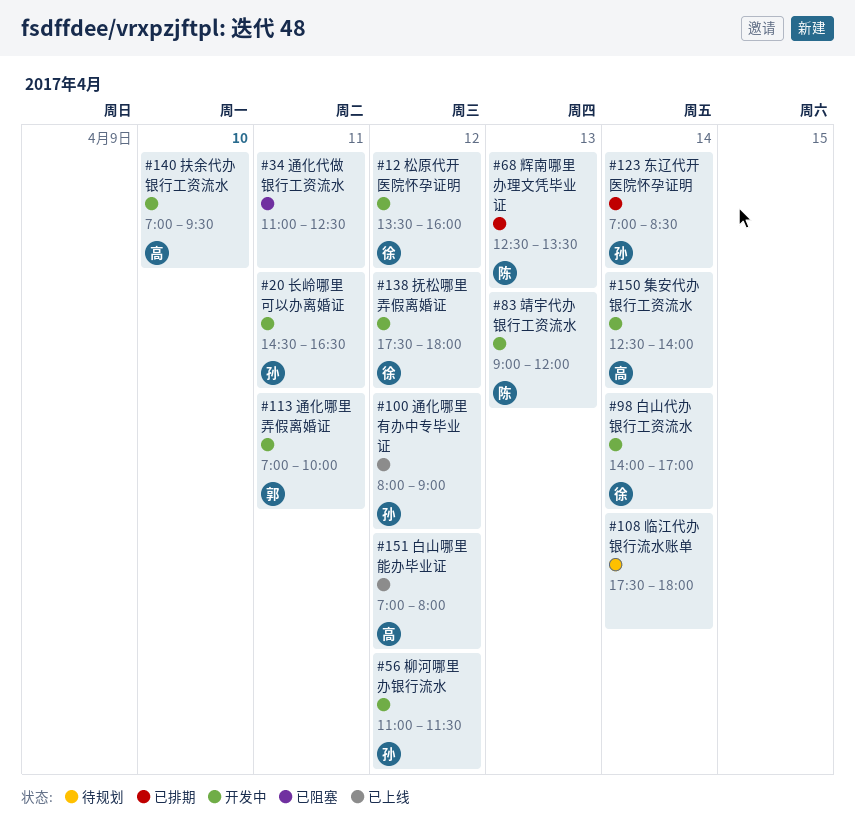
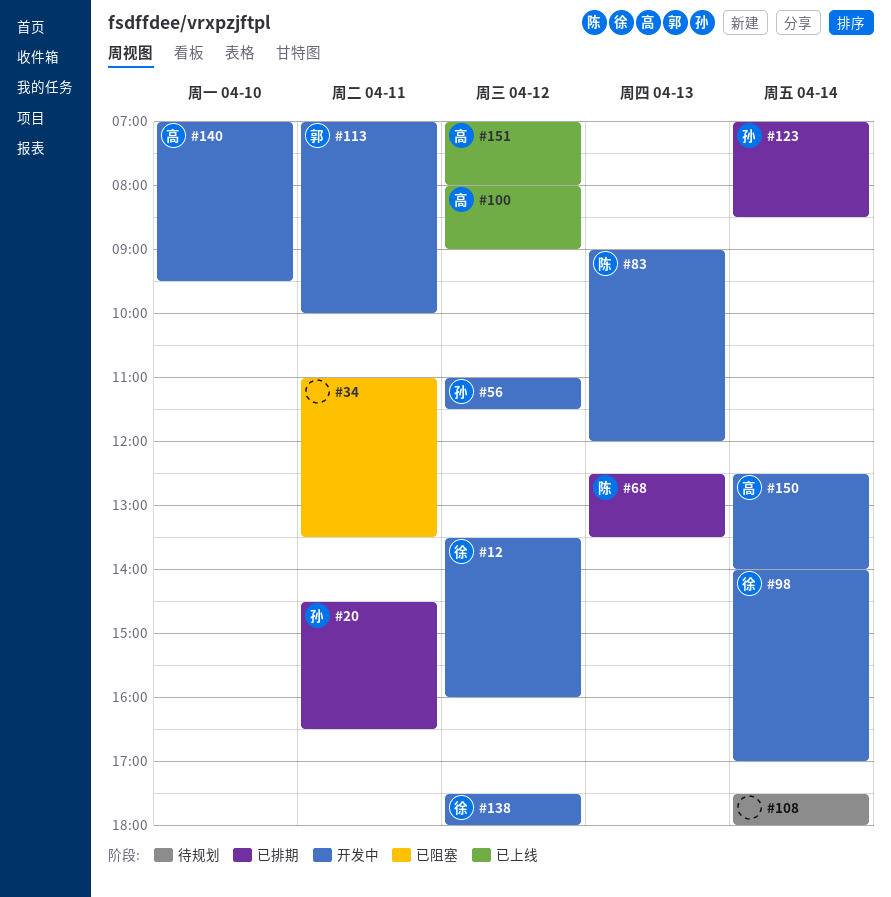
#20, status: 开发中 -> 已排期
#34, ends: 12:30 -> 13:30
#100, owner: 孙 -> 高

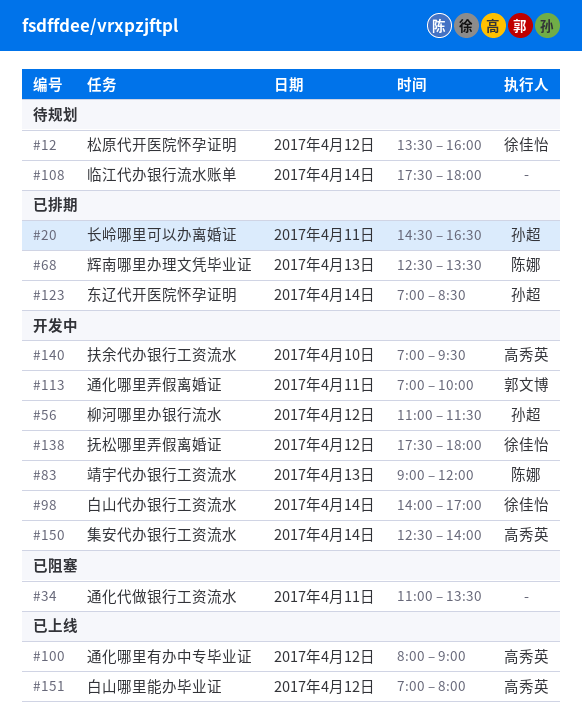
#12, status: 开发中 -> 待规划

